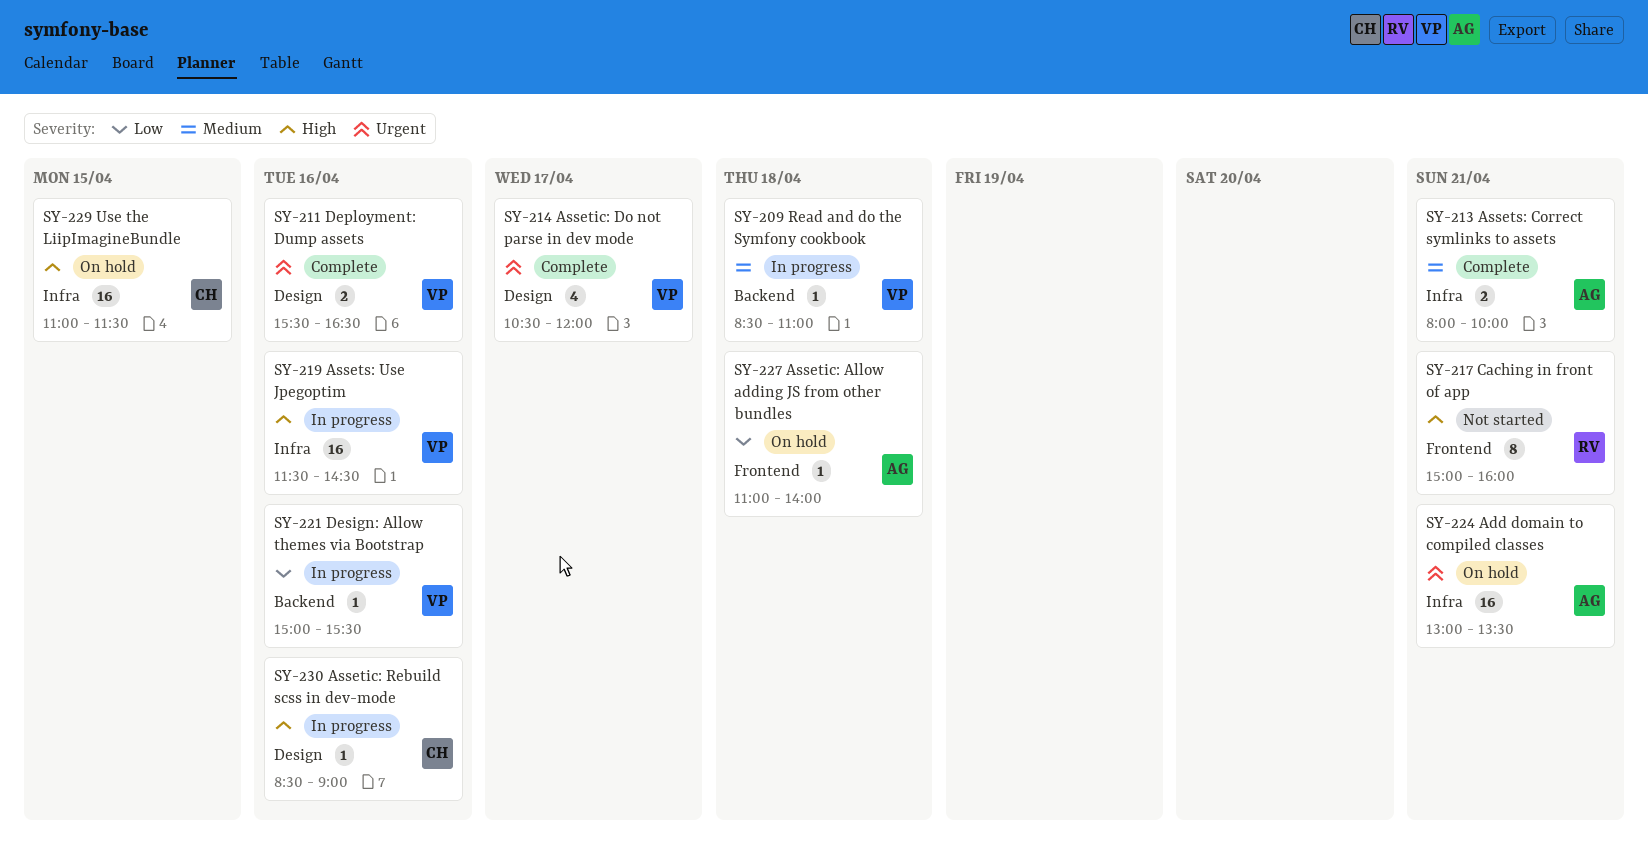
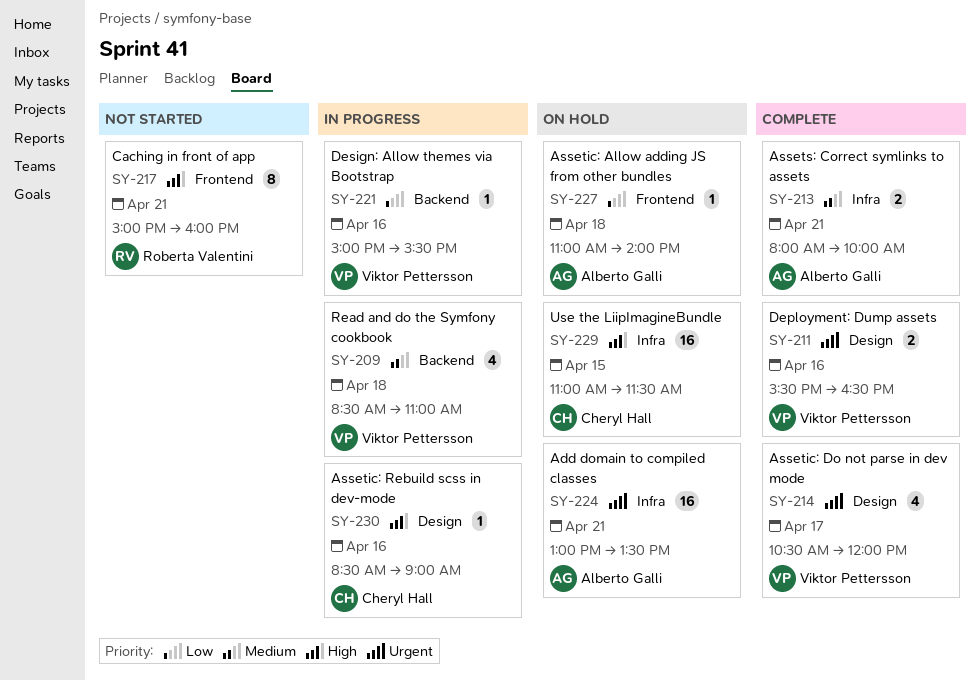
SY-209, estimate: 1 -> 4
SY-219: present -> none

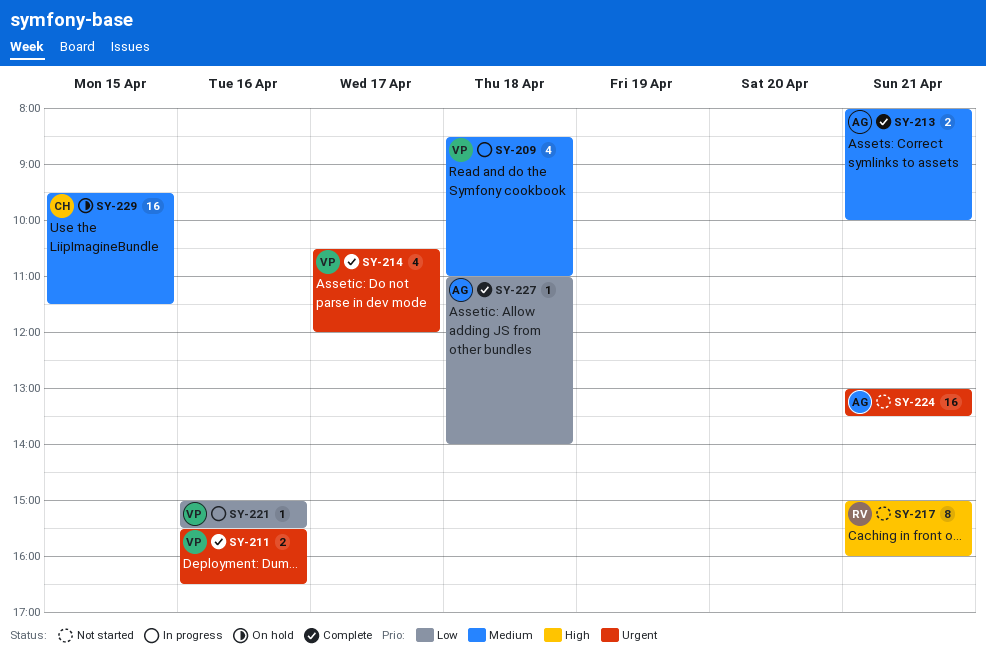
SY-224, status: On hold -> Not started
SY-227, status: On hold -> Complete
SY-229, priority: High -> Medium
SY-229, begins: 11:00 -> 09:30
SY-230: present -> none

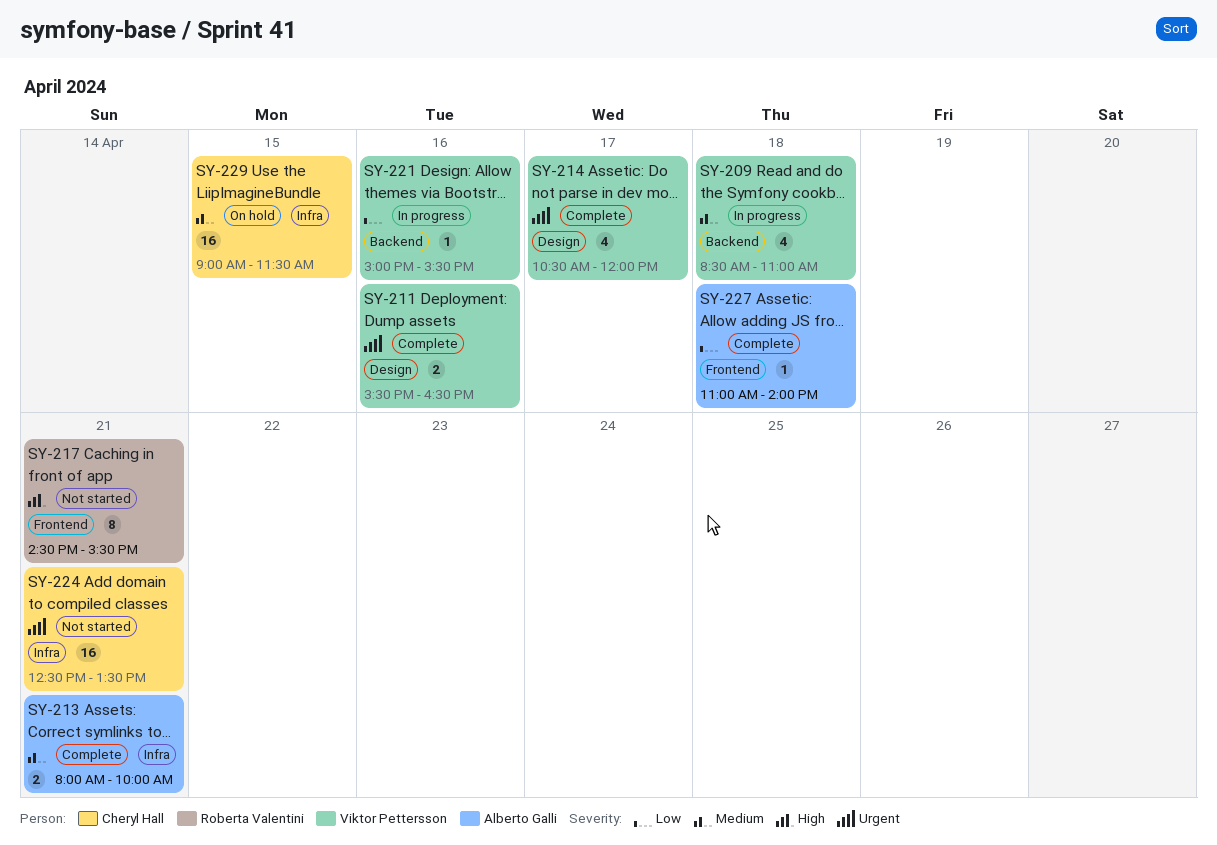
SY-217, begins: 15:00 -> 14:30
SY-217, ends: 16:00 -> 15:30
SY-224, owner: Alberto Galli -> Cheryl Hall
SY-224, begins: 13:00 -> 12:30
SY-229, begins: 09:30 -> 09:00

